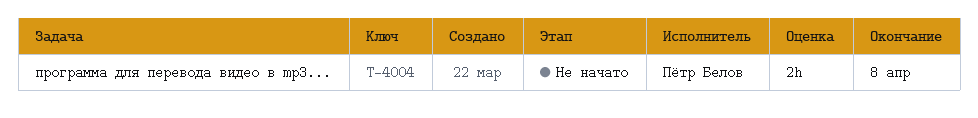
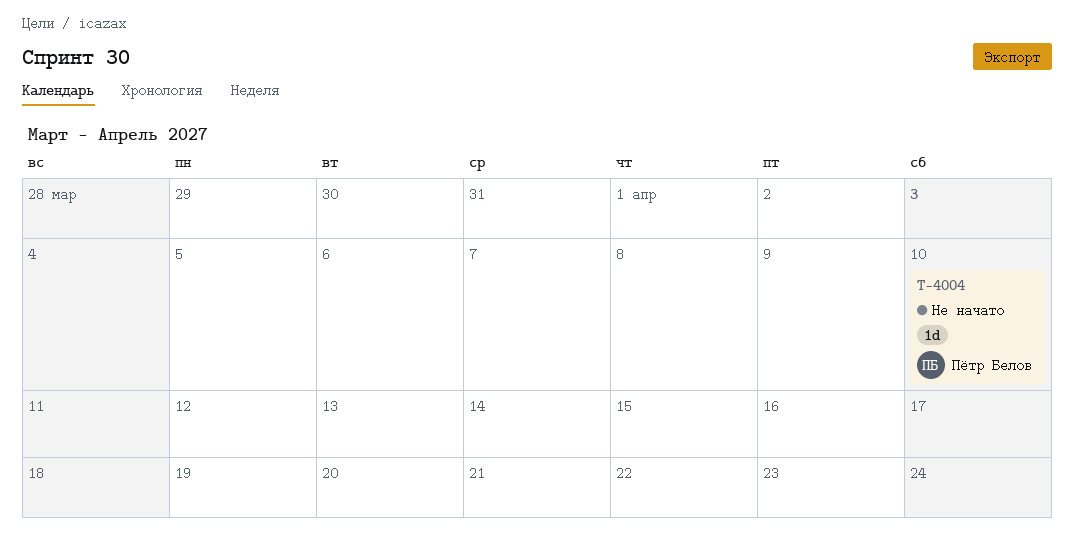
T-4004, estimate: 2h -> 1d
T-4004, due: Apr 8 -> Apr 10

